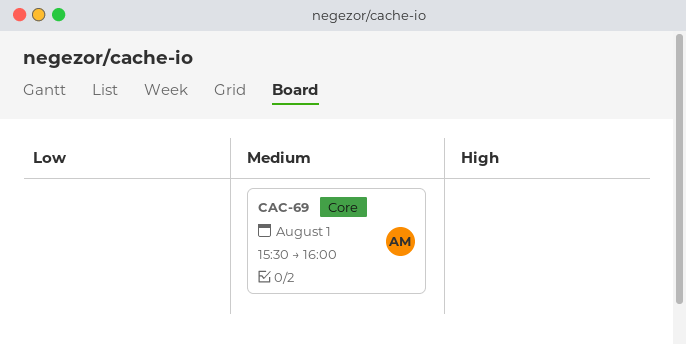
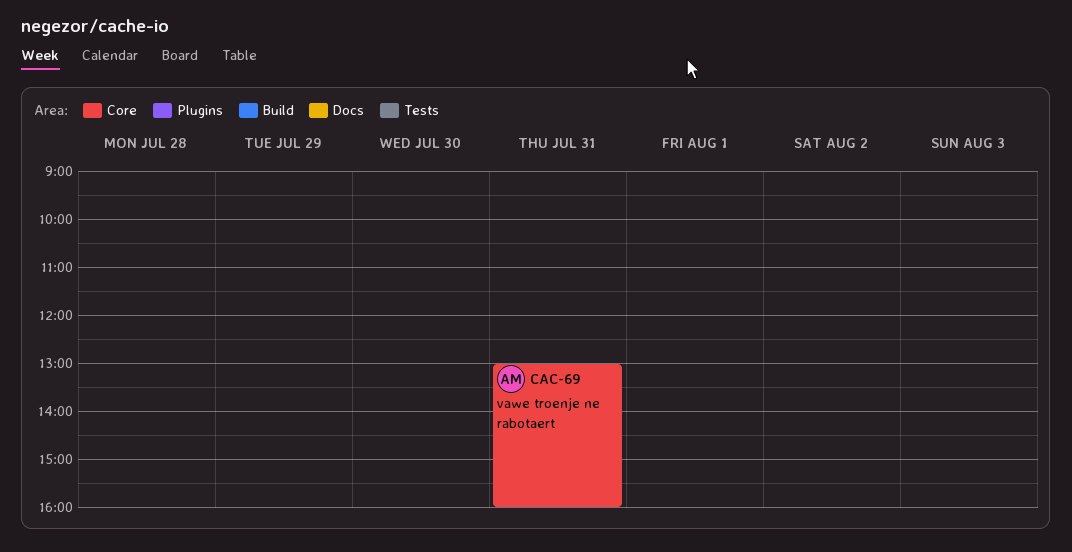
CAC-69, day: Aug 1 -> Jul 31
CAC-69, begins: 15:30 -> 13:00

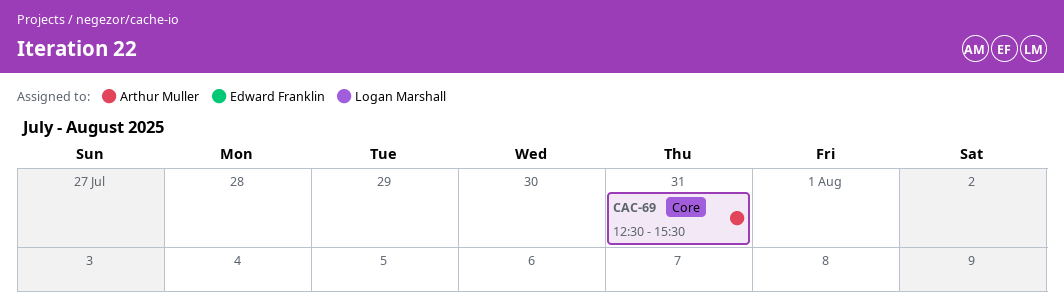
CAC-69, begins: 13:00 -> 12:30
CAC-69, ends: 16:00 -> 15:30

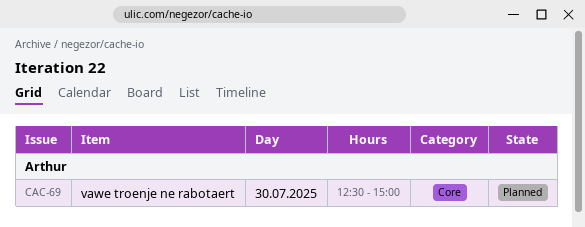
CAC-69, day: Jul 31 -> Jul 30
CAC-69, ends: 15:30 -> 15:00

